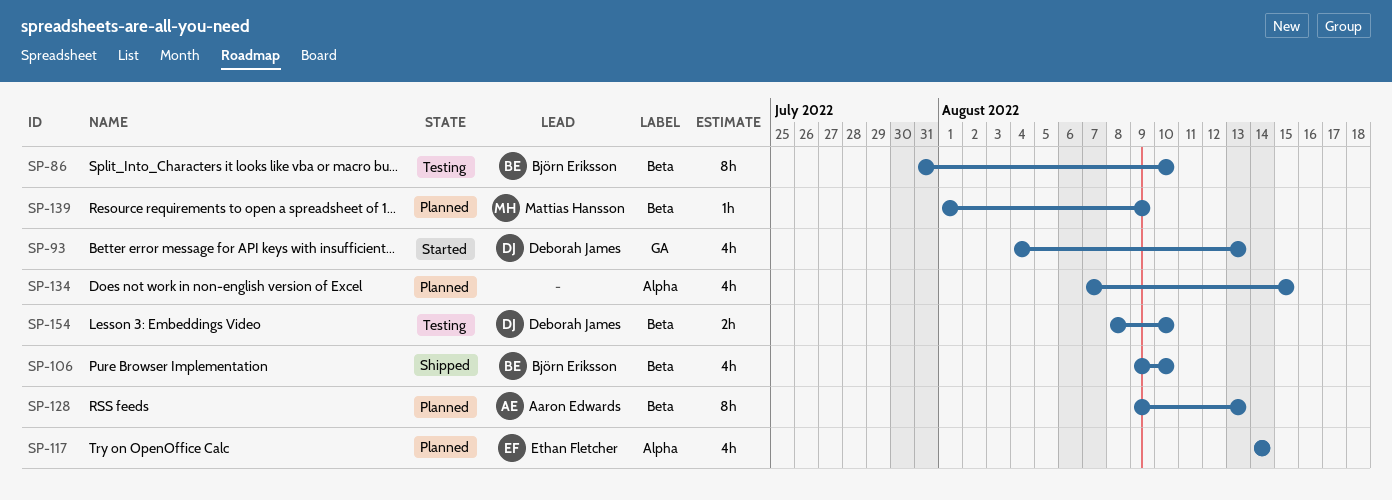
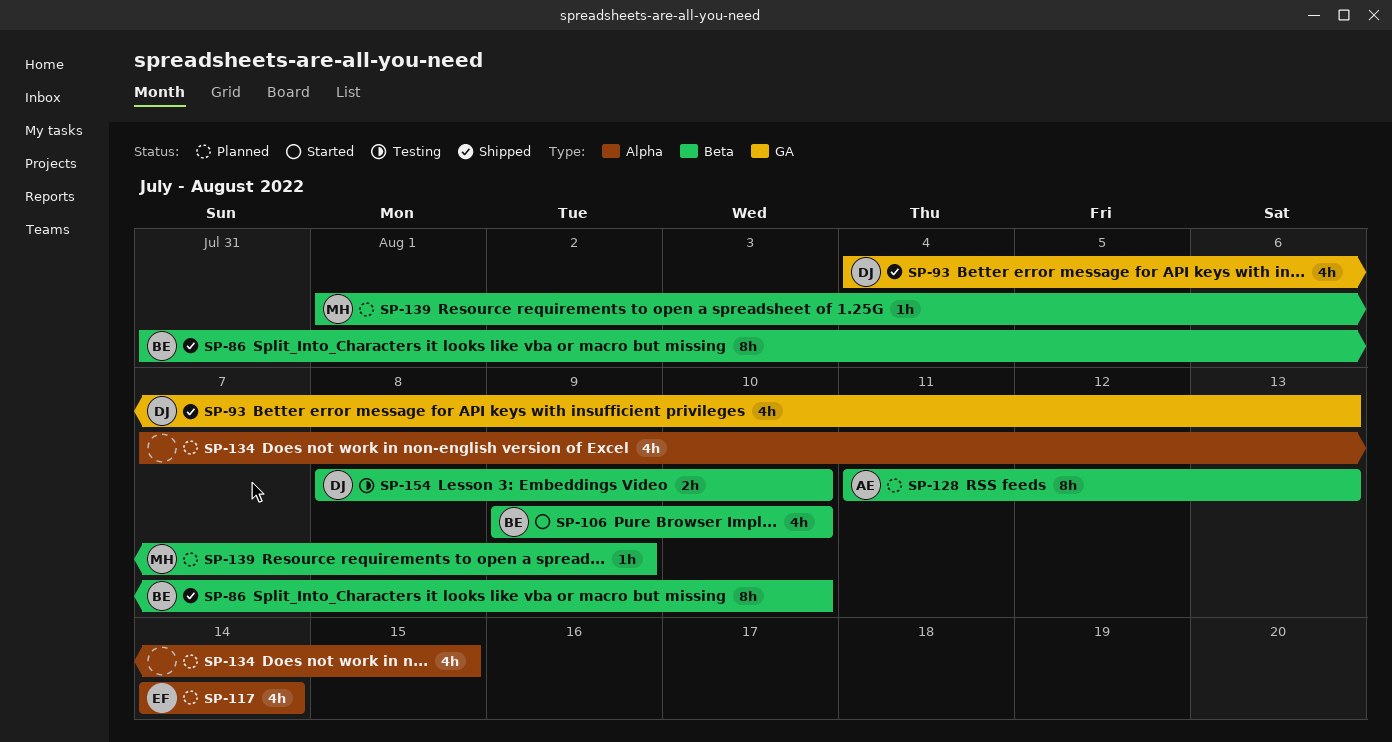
SP-86, status: Testing -> Shipped
SP-93, status: Started -> Shipped
SP-106, status: Shipped -> Started
SP-128, start: Aug 9 -> Aug 11

